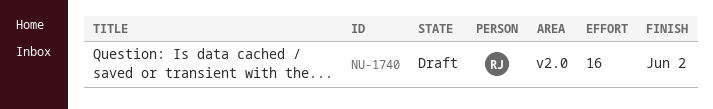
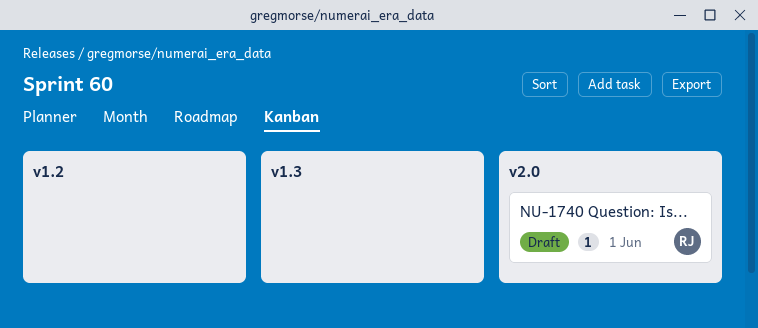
NU-1740, estimate: 16 -> 1
NU-1740, due: Jun 2 -> Jun 1

